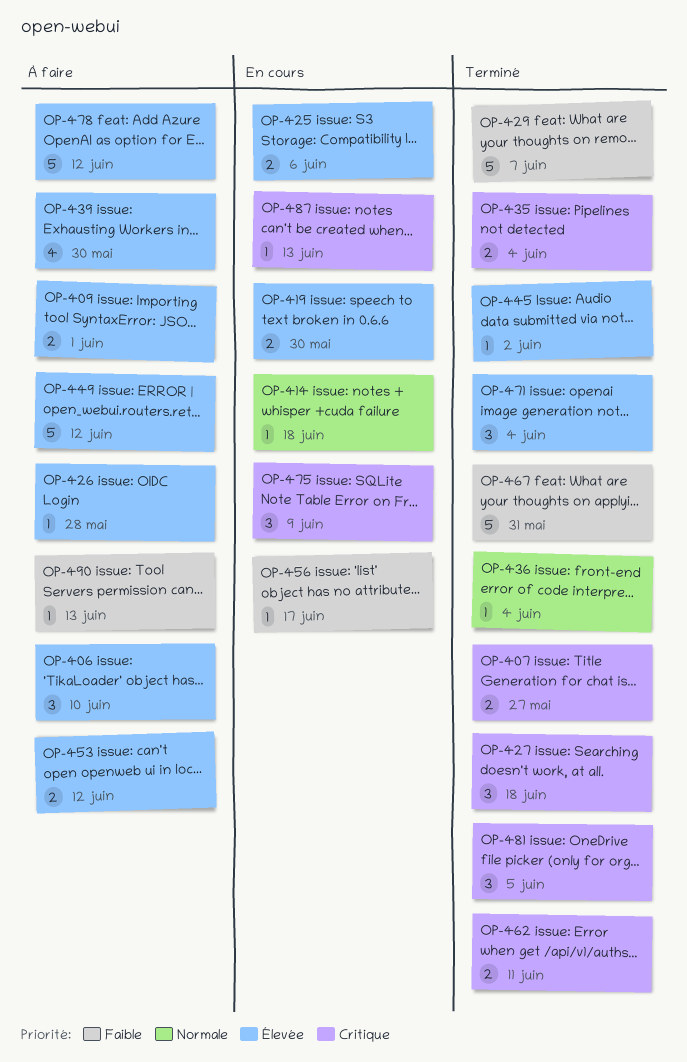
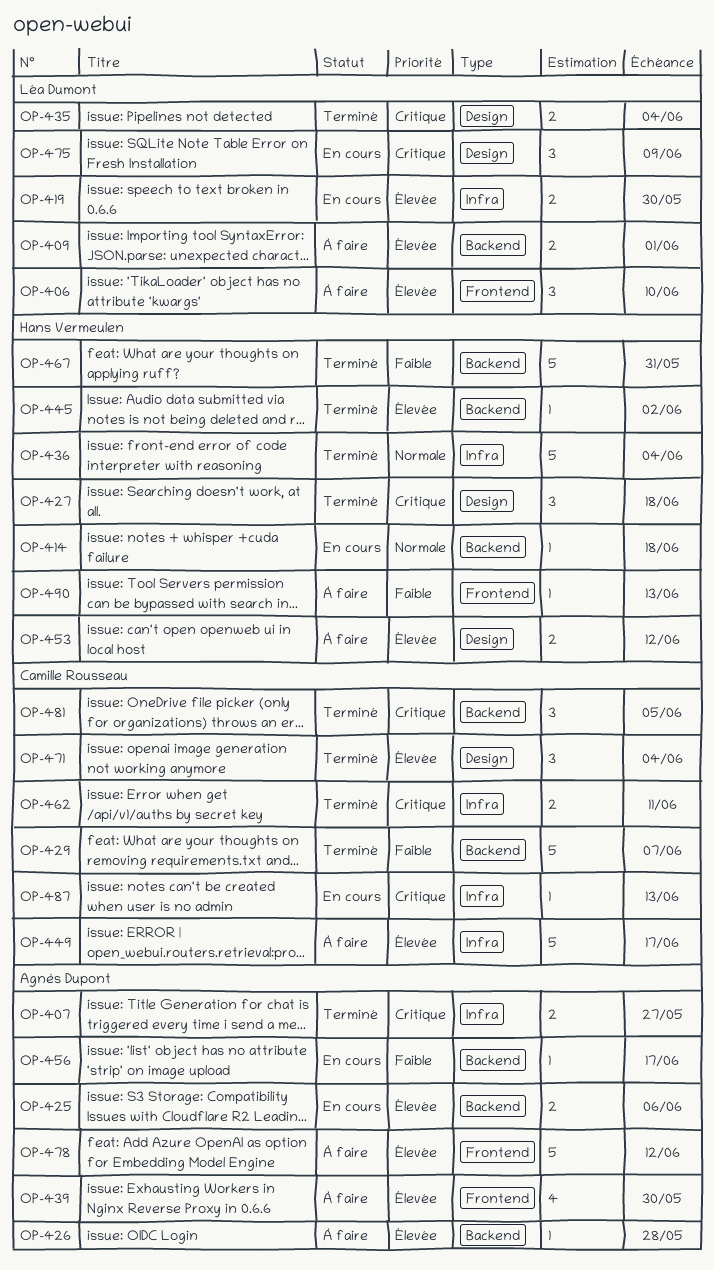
OP-436, estimate: 1 -> 5
OP-449, due: Jun 12 -> Jun 17

